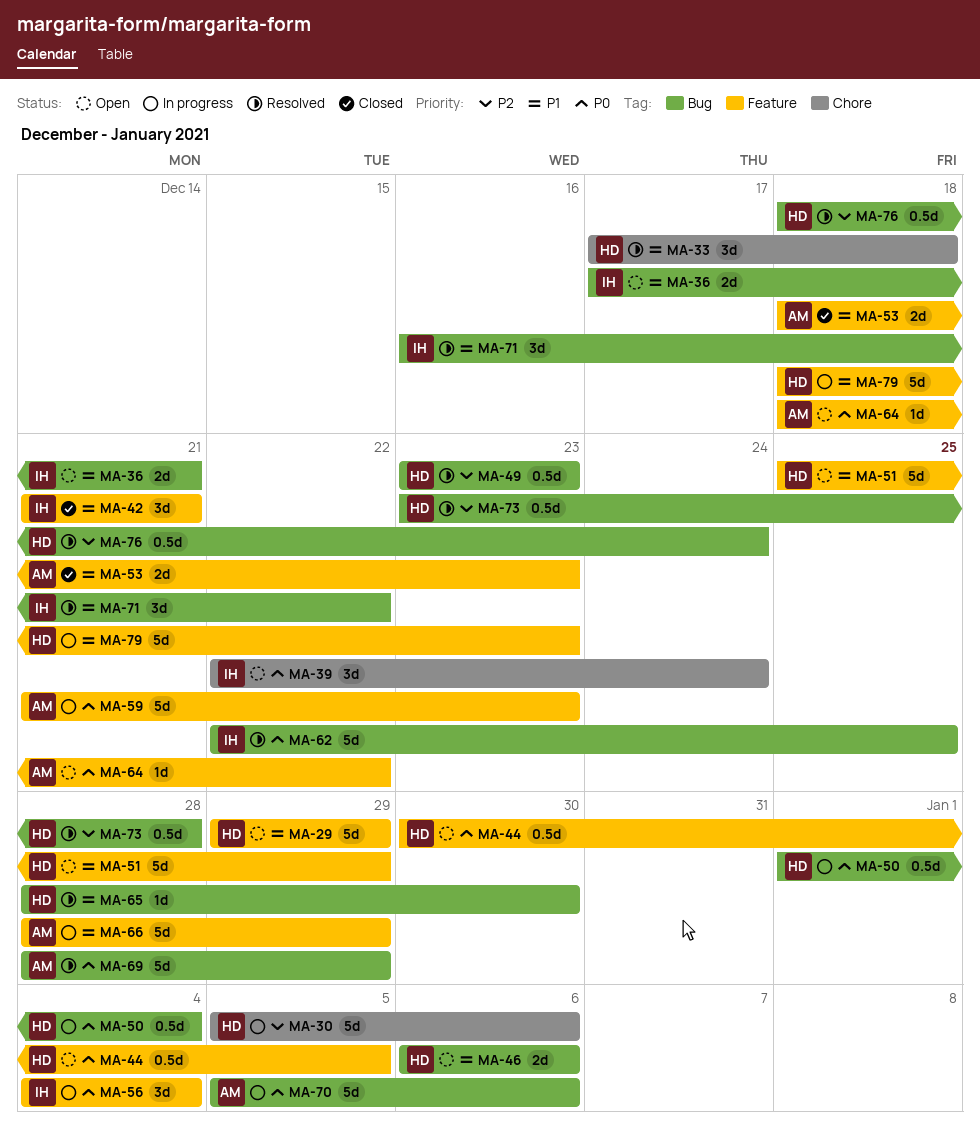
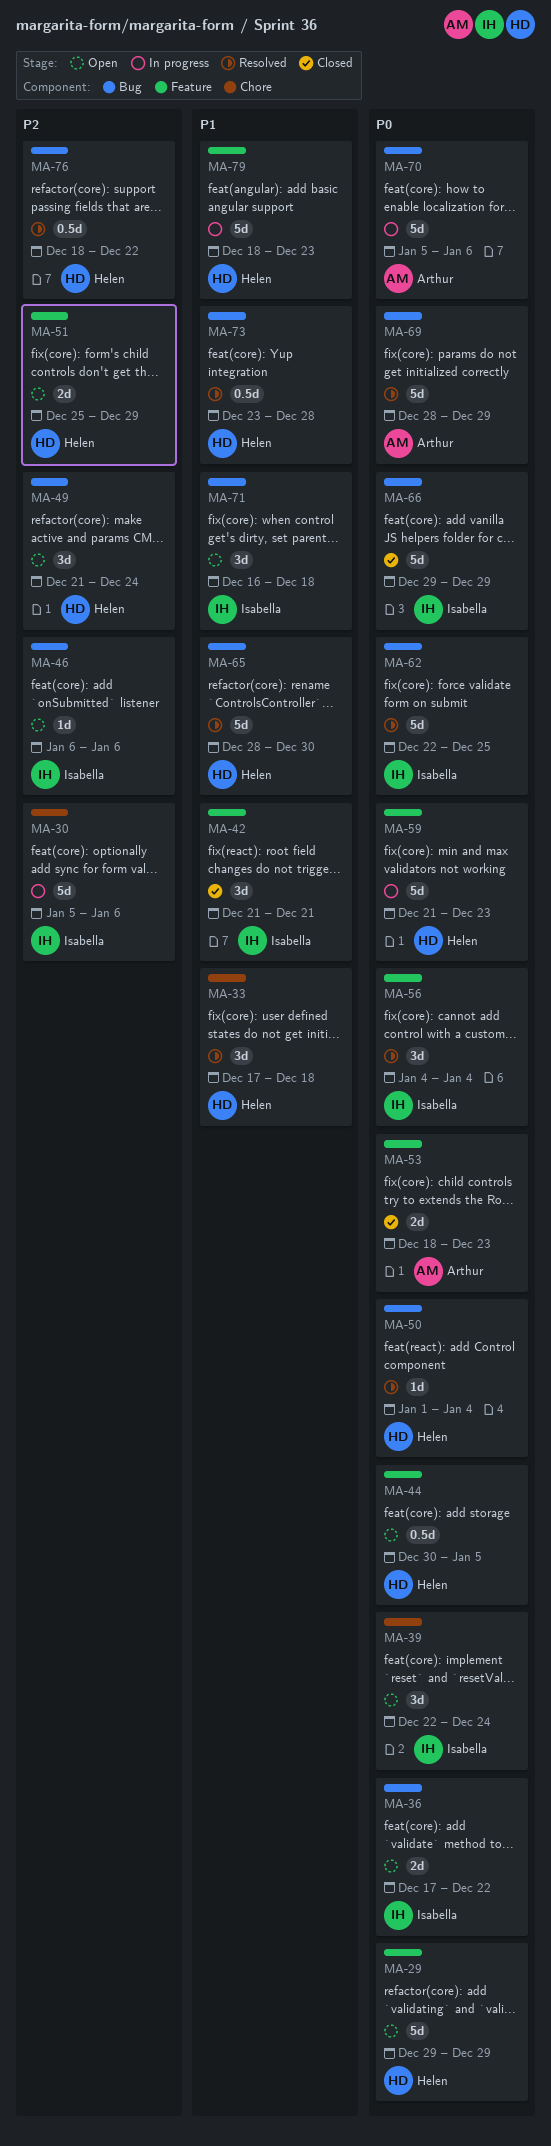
MA-29, priority: P1 -> P0
MA-30, owner: Helen -> Isabella
MA-36, priority: P1 -> P0
MA-36, due: Dec 21 -> Dec 22
MA-46, owner: Helen -> Isabella
MA-46, priority: P1 -> P2
MA-46, estimate: 2d -> 1d
MA-49, status: Resolved -> Open
MA-49, estimate: 0.5d -> 3d
MA-49, start: Dec 23 -> Dec 21
MA-49, due: Dec 23 -> Dec 24
MA-50, status: In progress -> Resolved
MA-50, estimate: 0.5d -> 1d
MA-51, priority: P1 -> P2
MA-51, estimate: 5d -> 2d
MA-53, priority: P1 -> P0
MA-56, status: In progress -> Resolved
MA-59, owner: Arthur -> Helen
MA-64: present -> none
MA-65, estimate: 1d -> 5d
MA-66, status: In progress -> Closed
MA-66, owner: Arthur -> Isabella
MA-66, priority: P1 -> P0
MA-66, label: Feature -> Bug
MA-66, start: Dec 28 -> Dec 29
MA-71, status: Resolved -> Open
MA-71, due: Dec 22 -> Dec 18
MA-73, priority: P2 -> P1
MA-76, due: Dec 24 -> Dec 22

